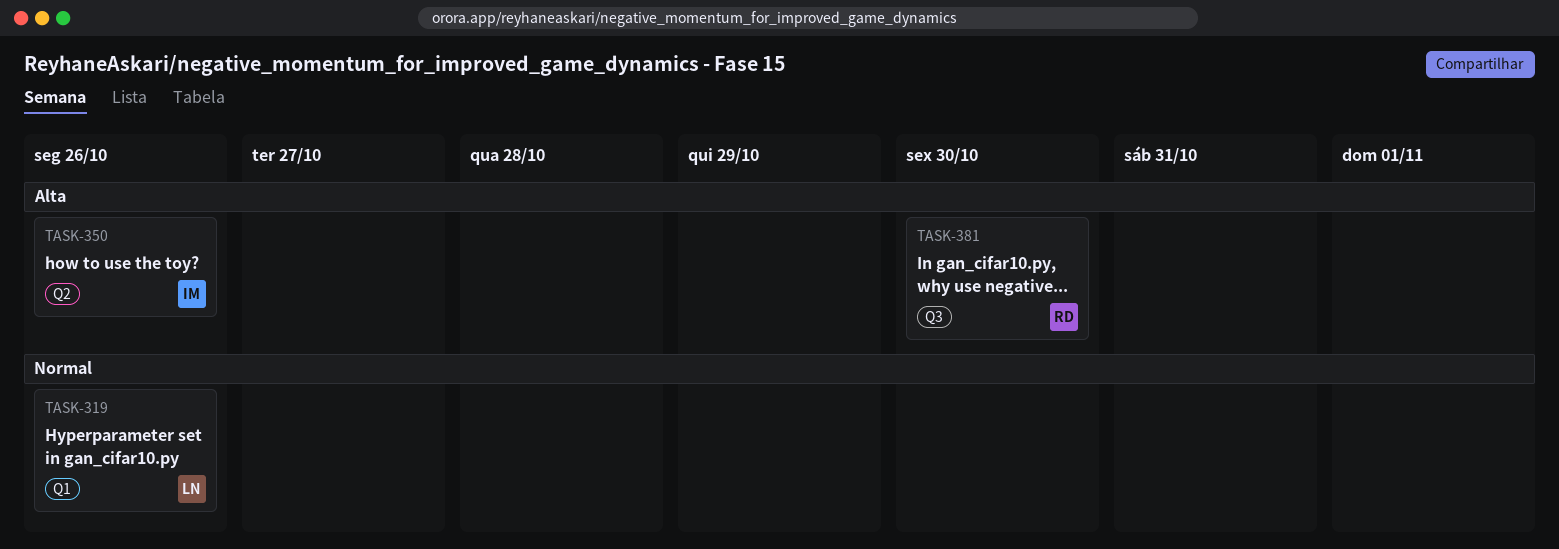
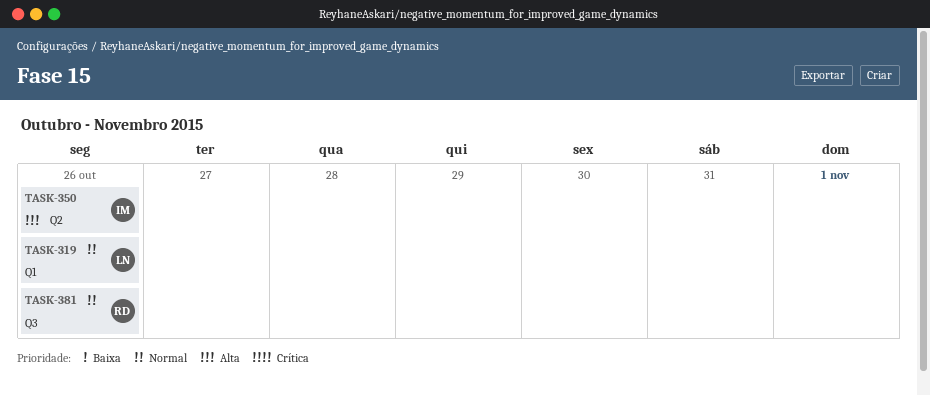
TASK-381, priority: Alta -> Normal
TASK-381, due: Oct 30 -> Oct 26

